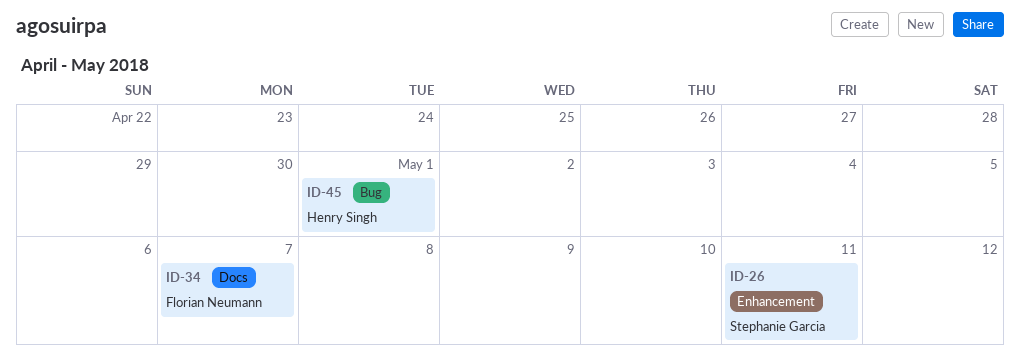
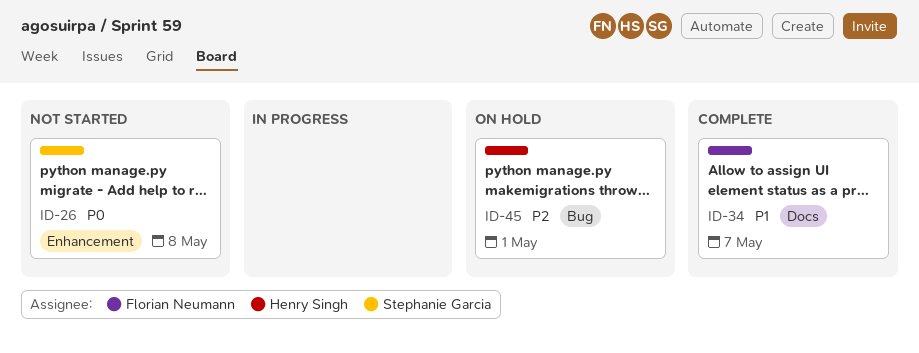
ID-26, due: May 11 -> May 8

